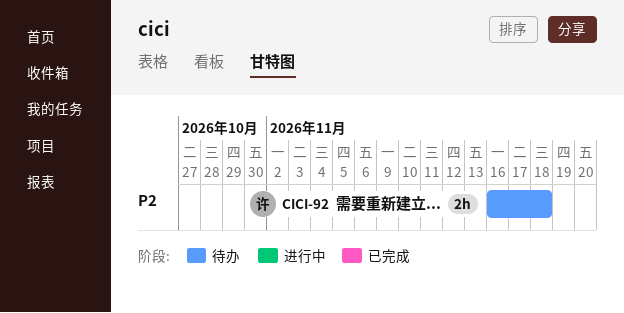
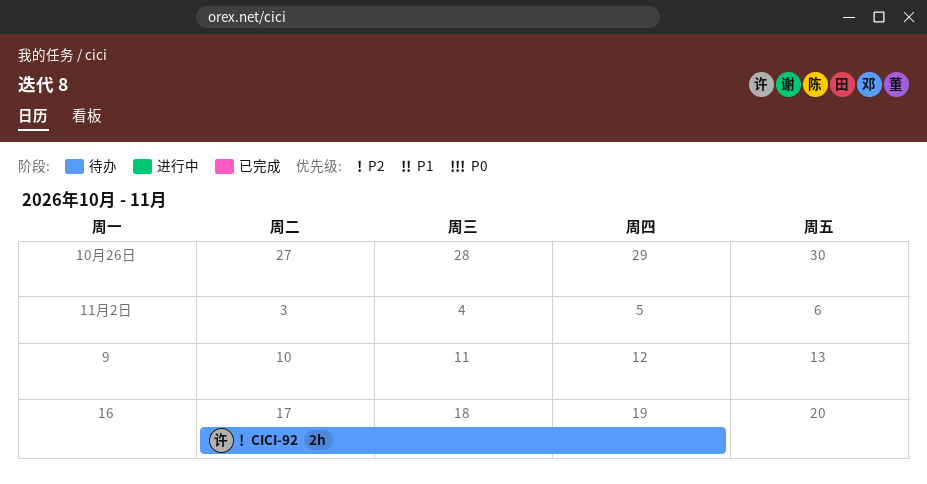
CICI-92, start: Nov 16 -> Nov 17
CICI-92, due: Nov 18 -> Nov 19

